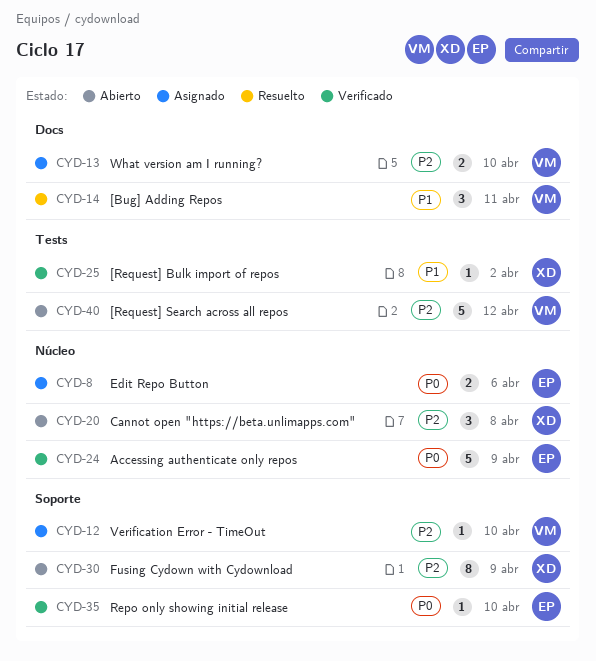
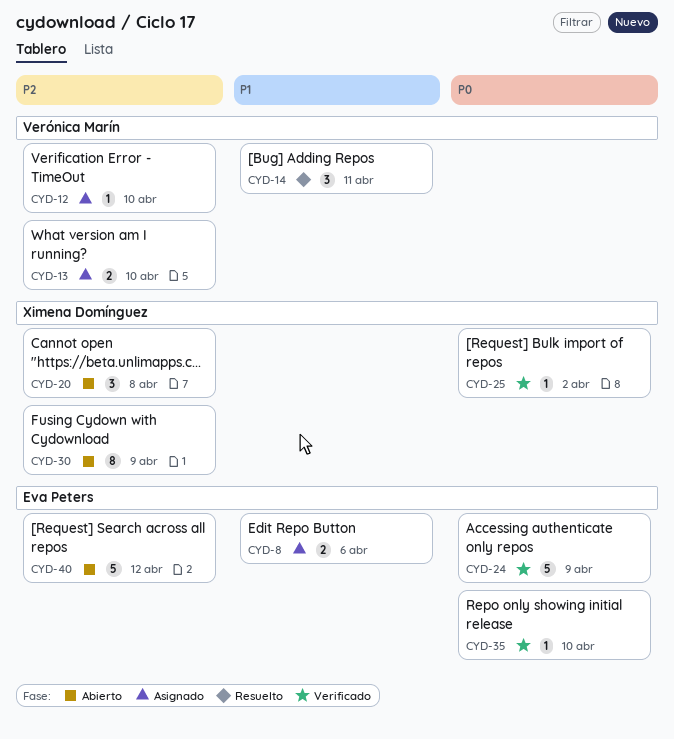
CYD-8, priority: P0 -> P1
CYD-25, priority: P1 -> P0
CYD-40, owner: Verónica Marín -> Eva Peters

